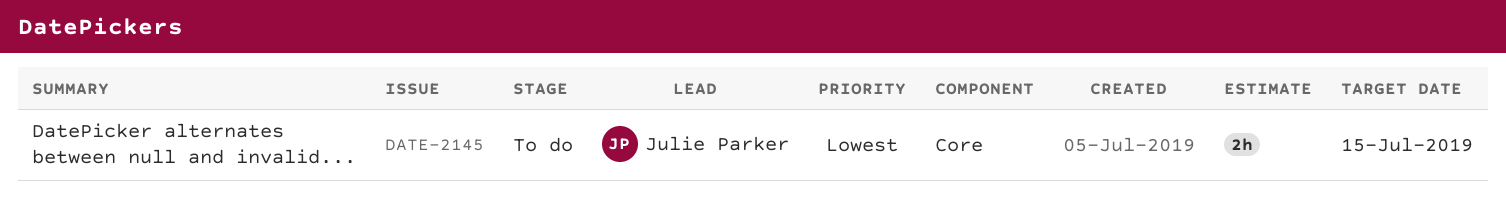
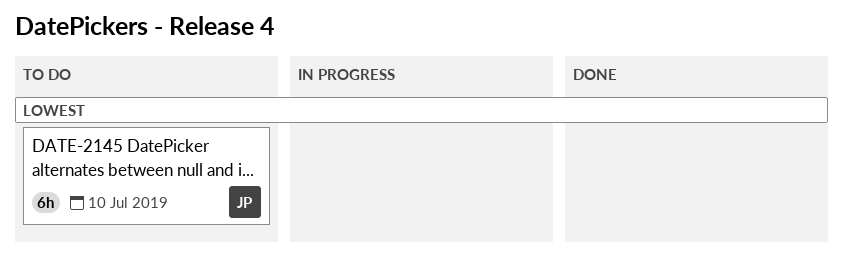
DATE-2145, estimate: 2h -> 6h
DATE-2145, due: Jul 15 -> Jul 10

